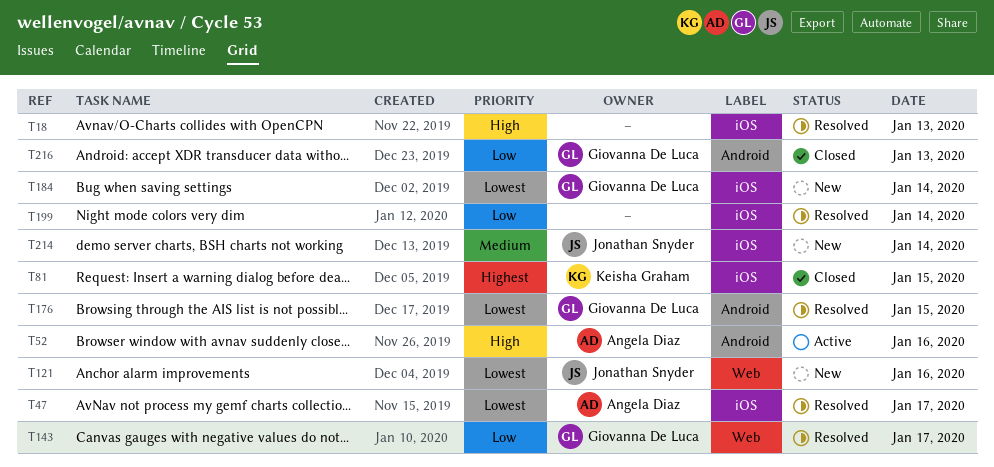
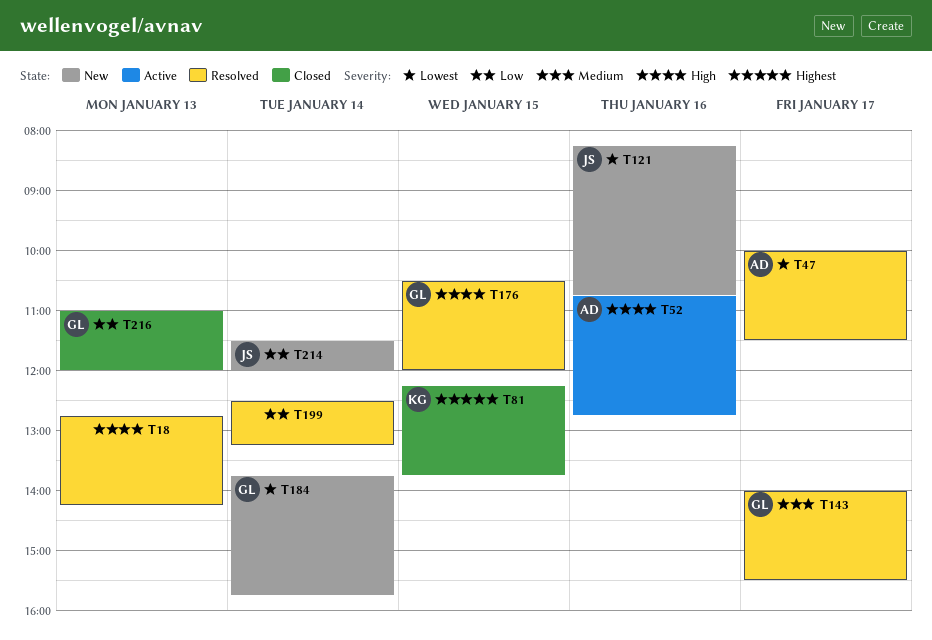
T143, priority: Low -> Medium
T176, priority: Lowest -> High
T214, priority: Medium -> Low

